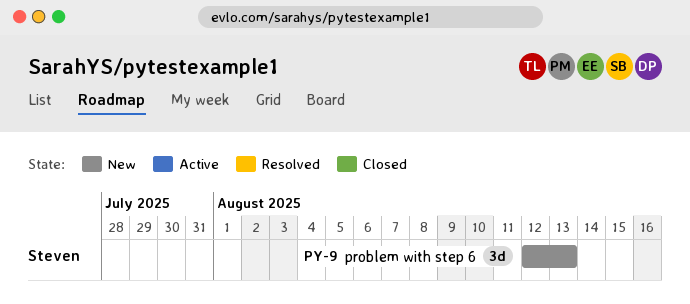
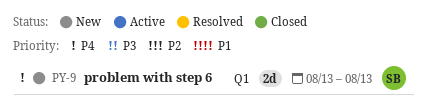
PY-9, estimate: 3d -> 2d
PY-9, start: Aug 12 -> Aug 13

